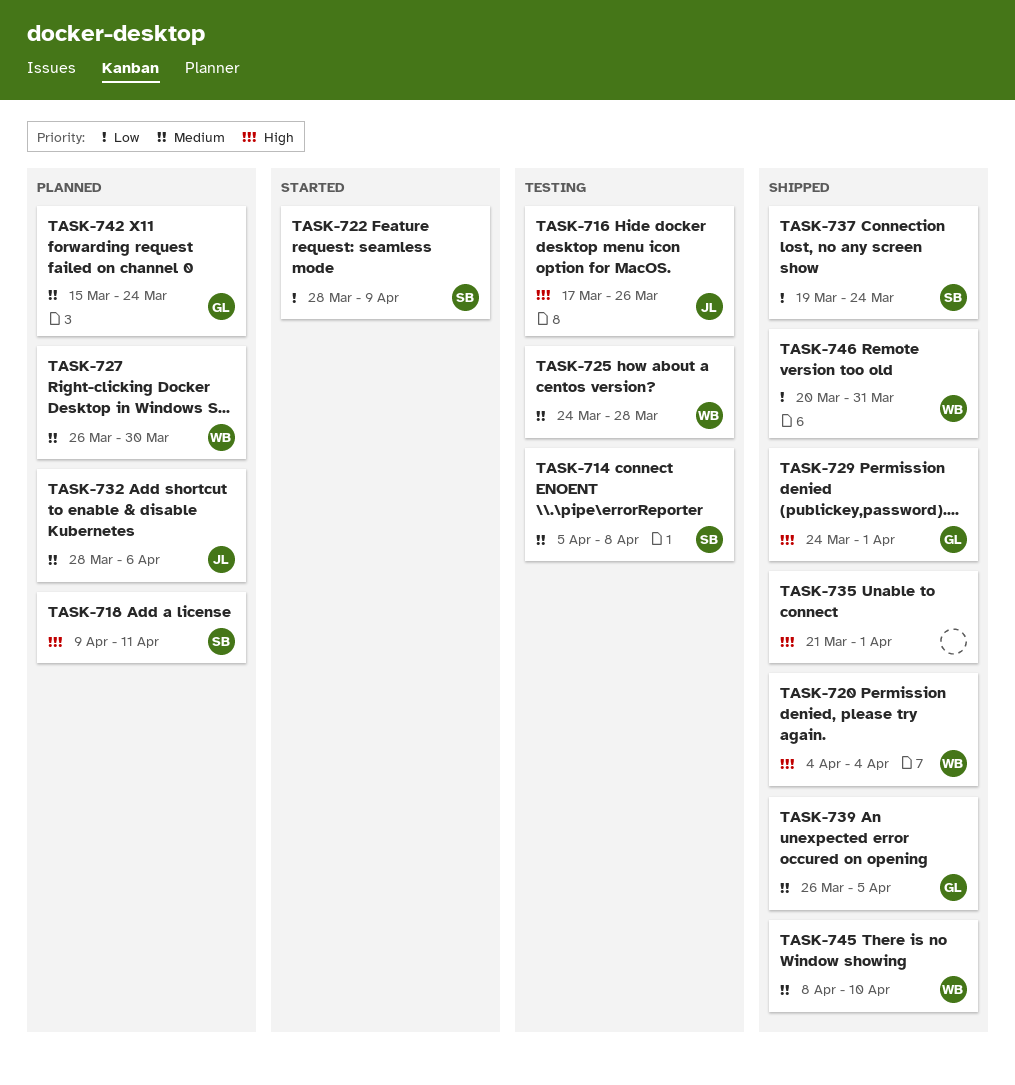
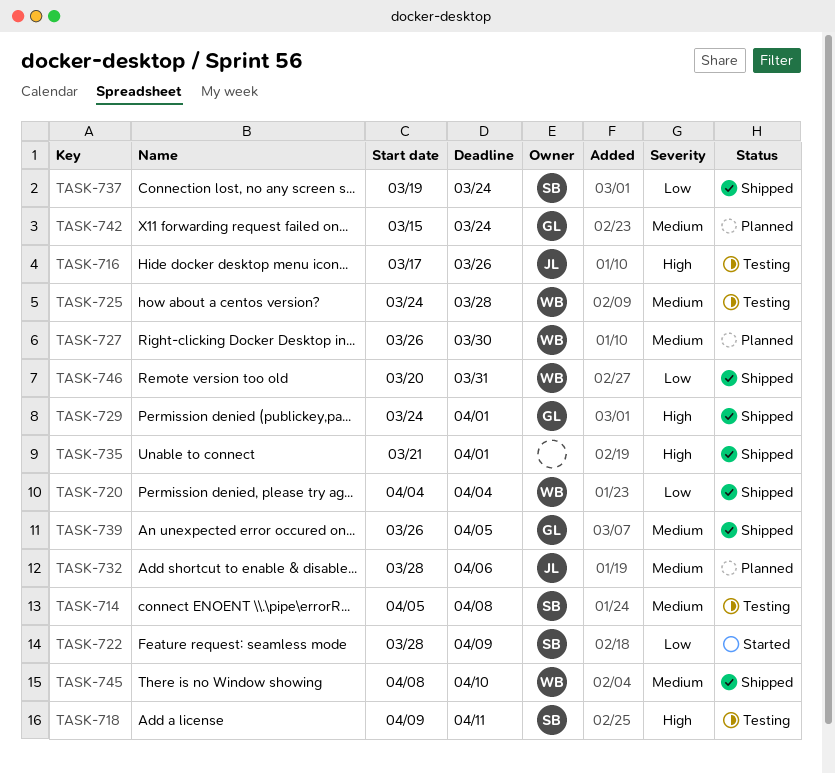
TASK-718, status: Planned -> Testing
TASK-720, priority: High -> Low

